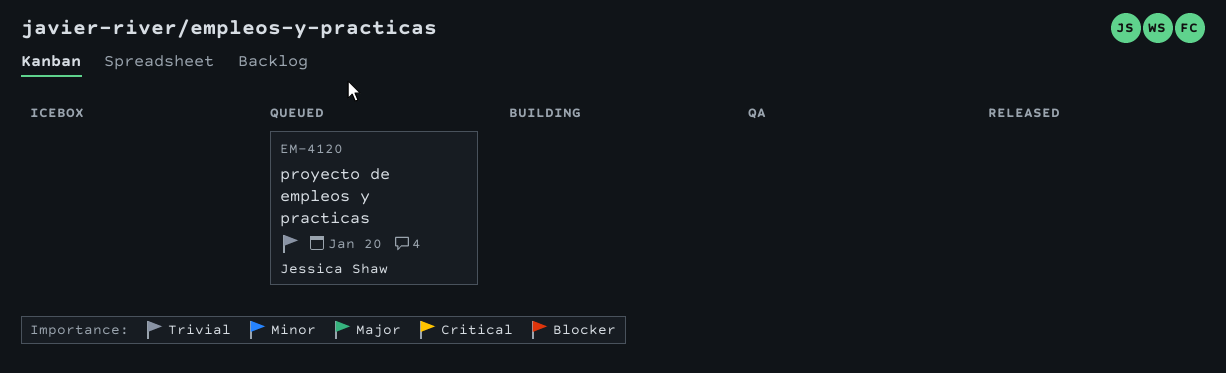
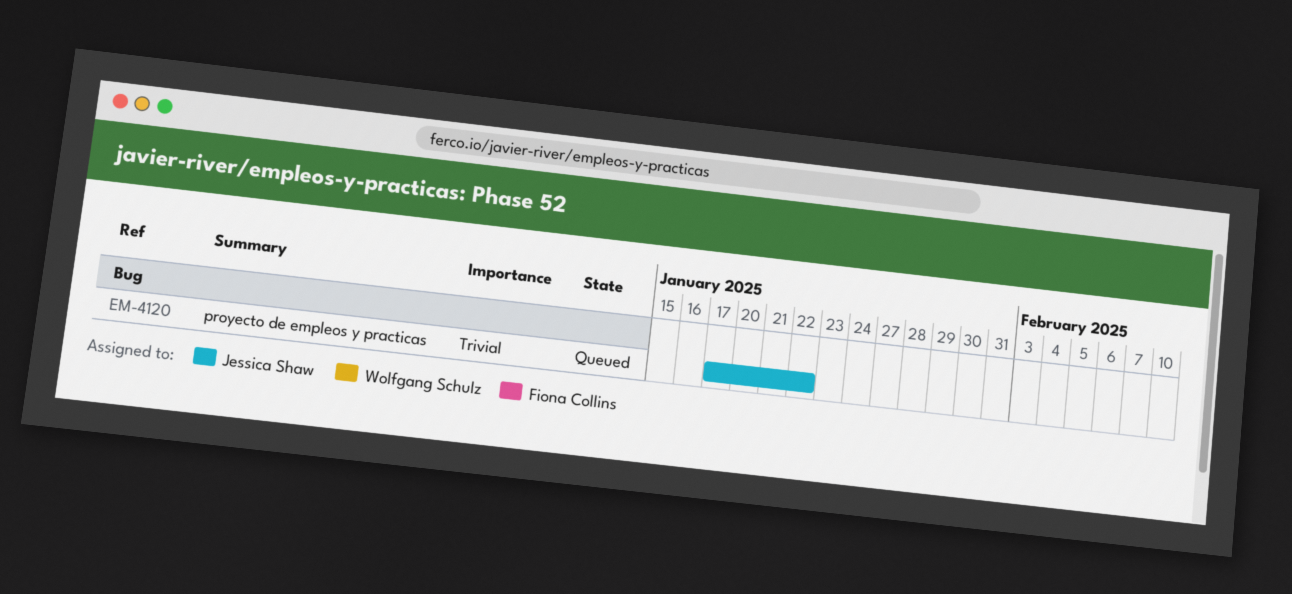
EM-4120, due: Jan 20 -> Jan 22

